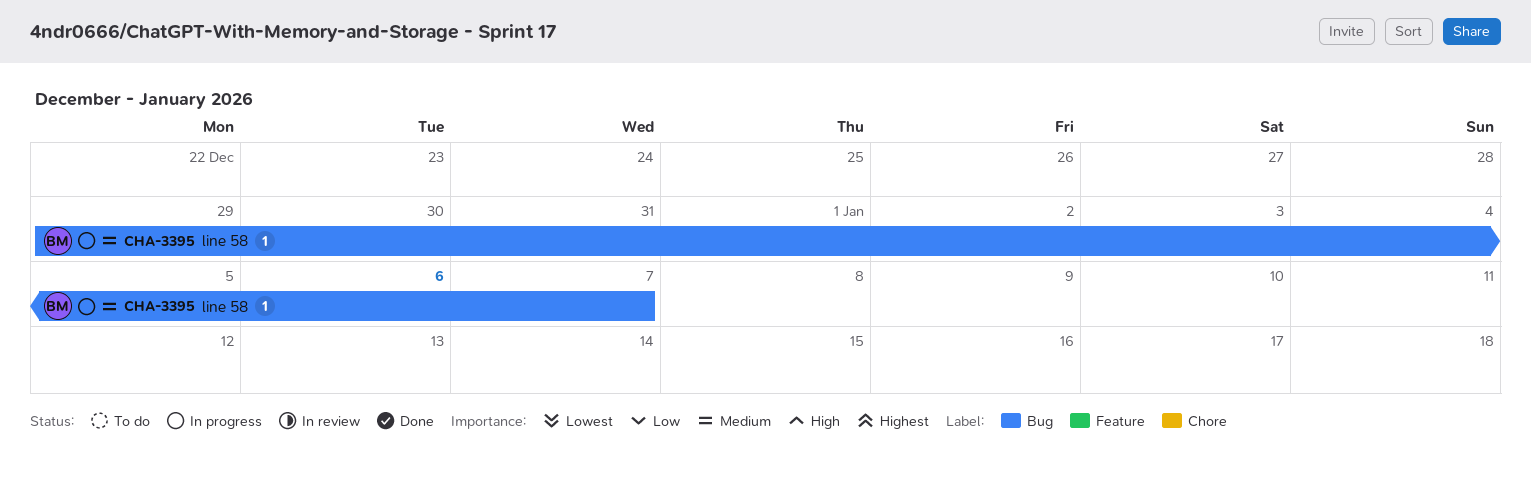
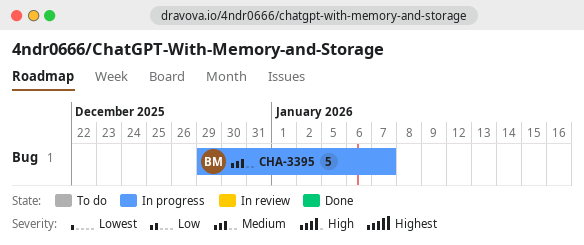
CHA-3395, estimate: 1 -> 5

